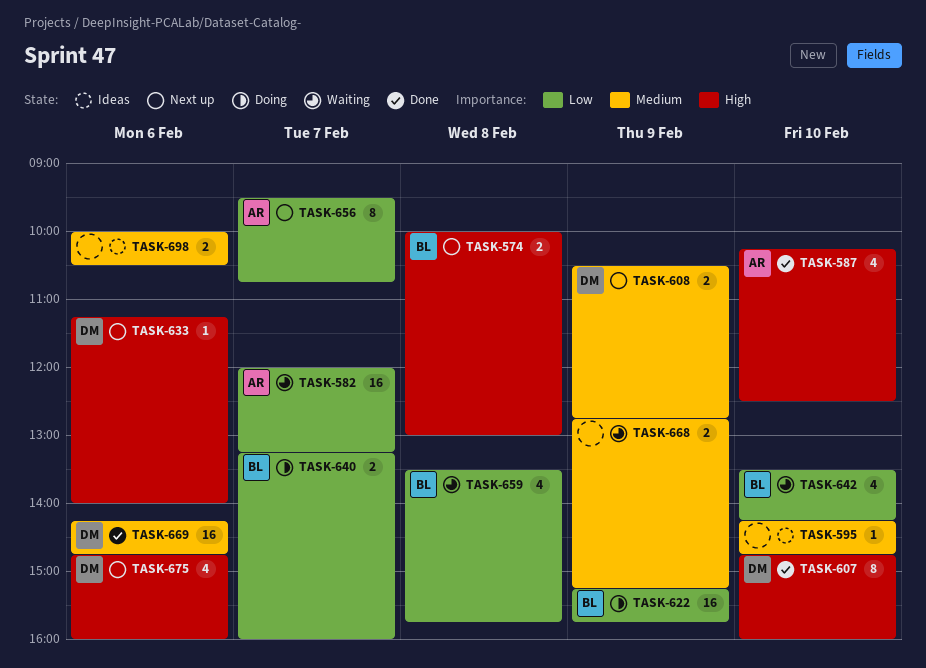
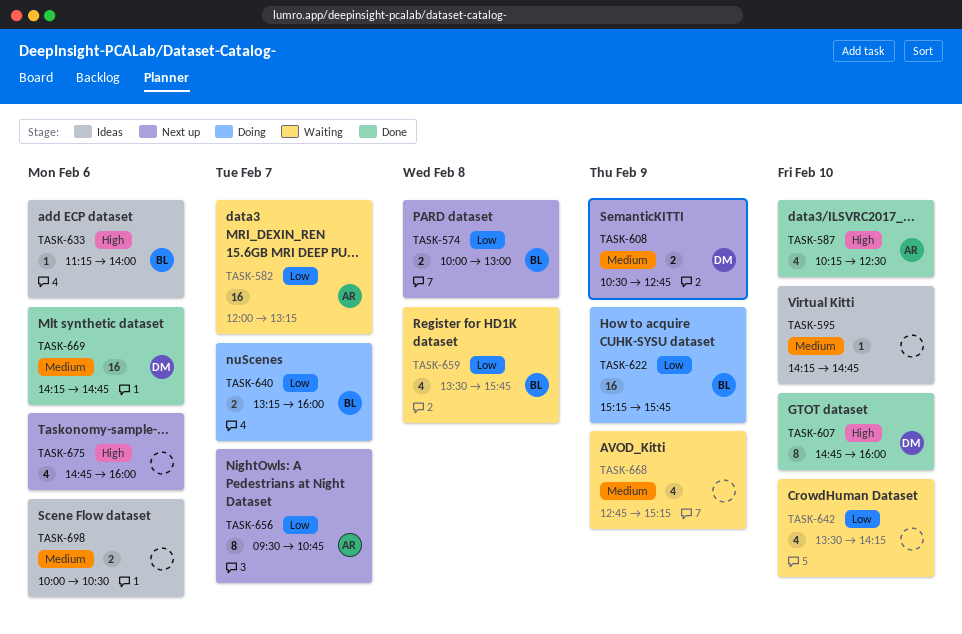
TASK-574, priority: High -> Low
TASK-633, status: Next up -> Ideas
TASK-633, owner: DM -> BL
TASK-642, owner: BL -> none
TASK-668, estimate: 2 -> 4
TASK-675, owner: DM -> none

